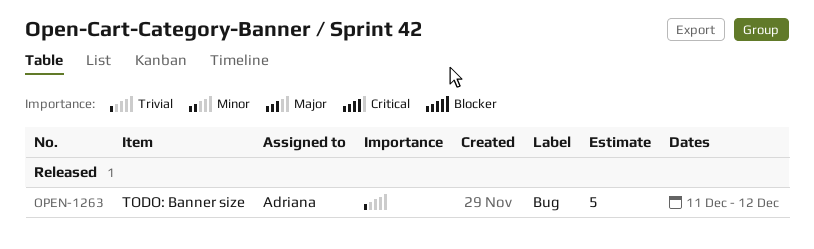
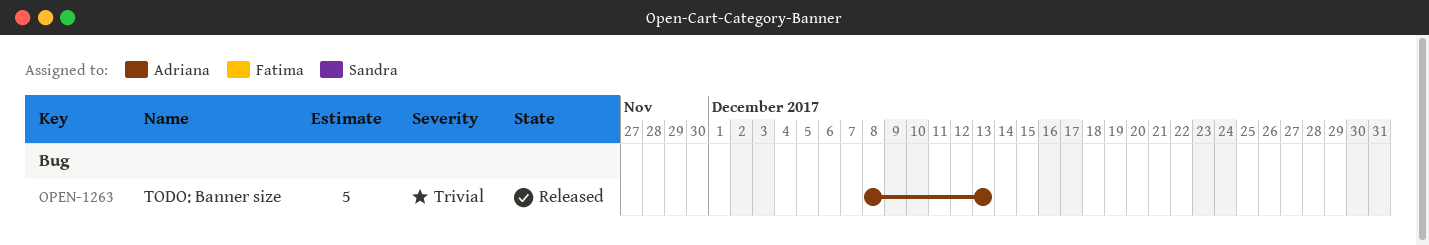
OPEN-1263, start: Dec 11 -> Dec 8
OPEN-1263, due: Dec 12 -> Dec 13

